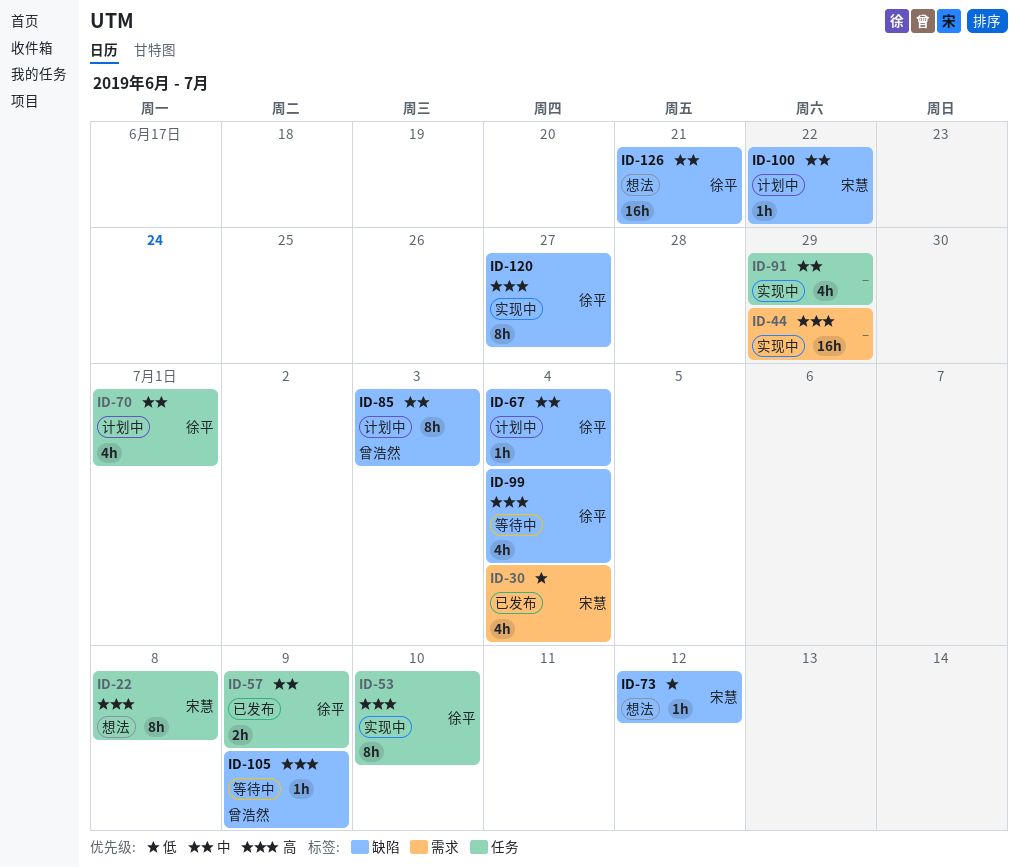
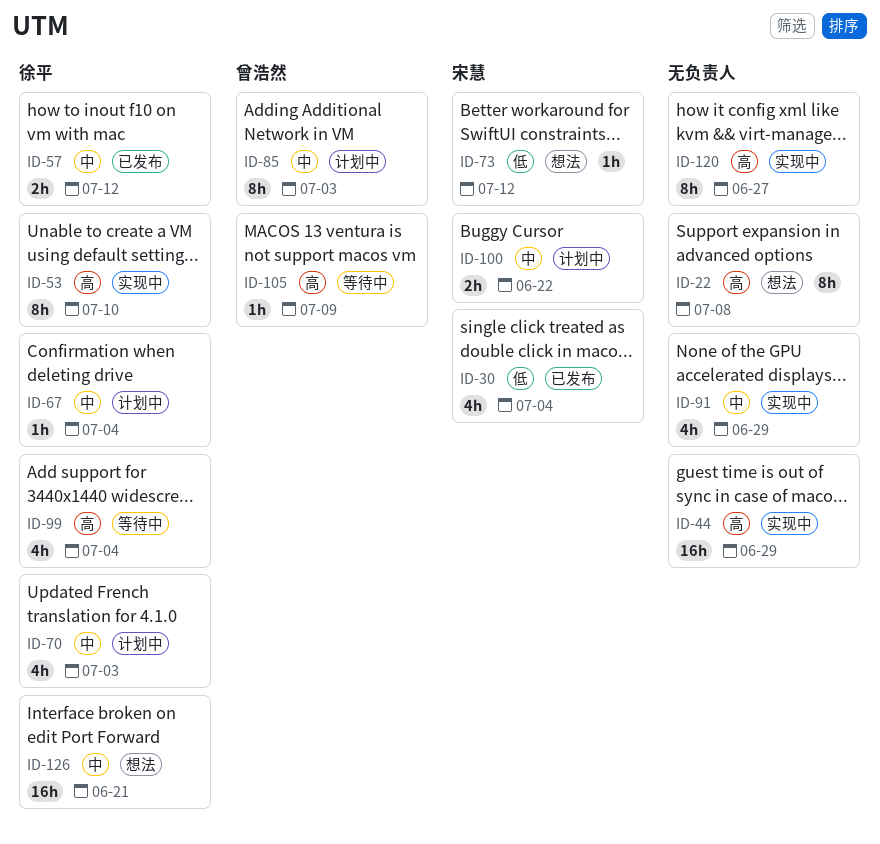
ID-22, owner: 宋慧 -> none
ID-57, due: Jul 9 -> Jul 12
ID-70, due: Jul 1 -> Jul 3
ID-100, estimate: 1h -> 2h
ID-120, owner: 徐平 -> none

